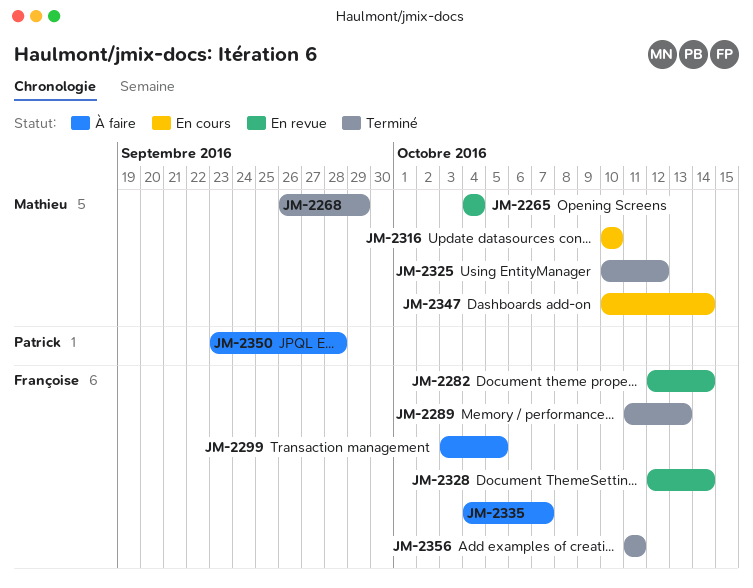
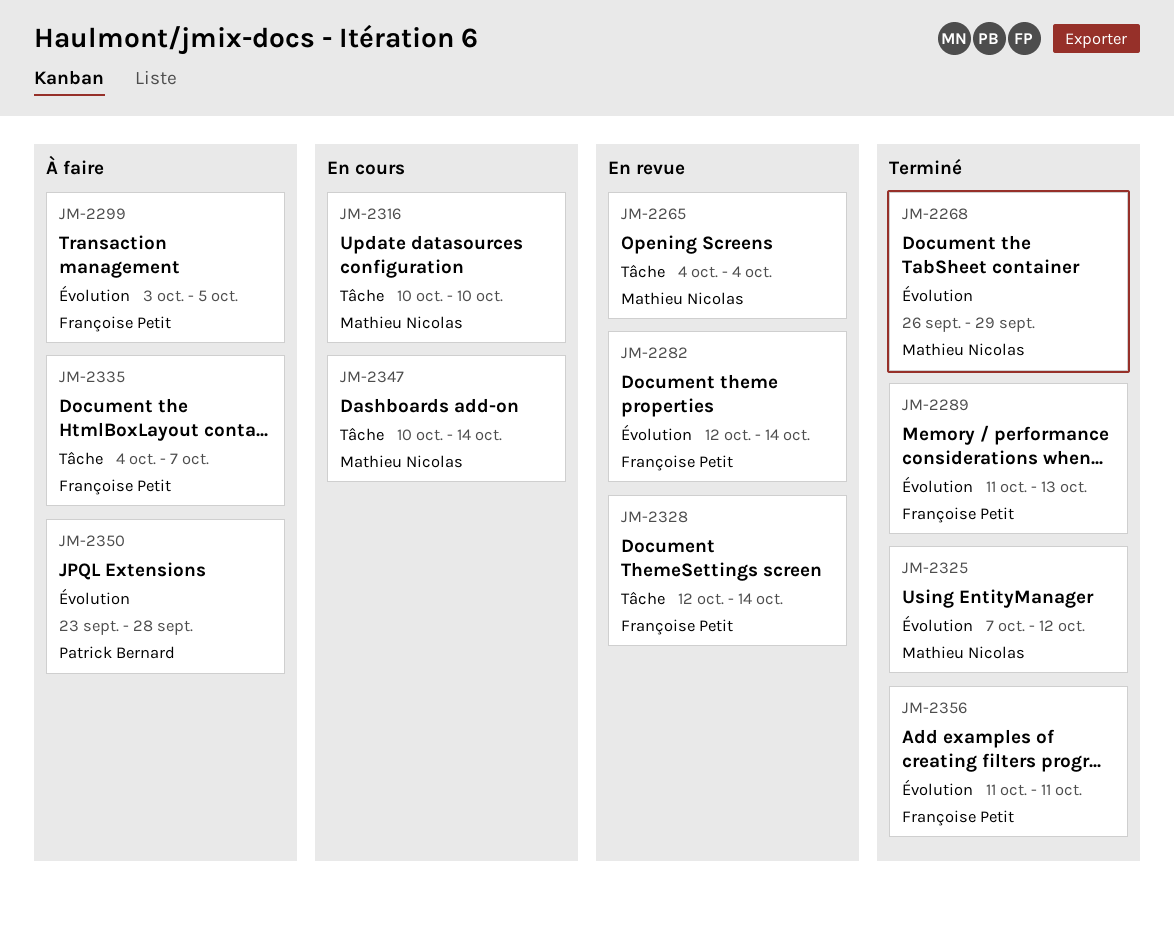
JM-2325, start: Oct 10 -> Oct 7

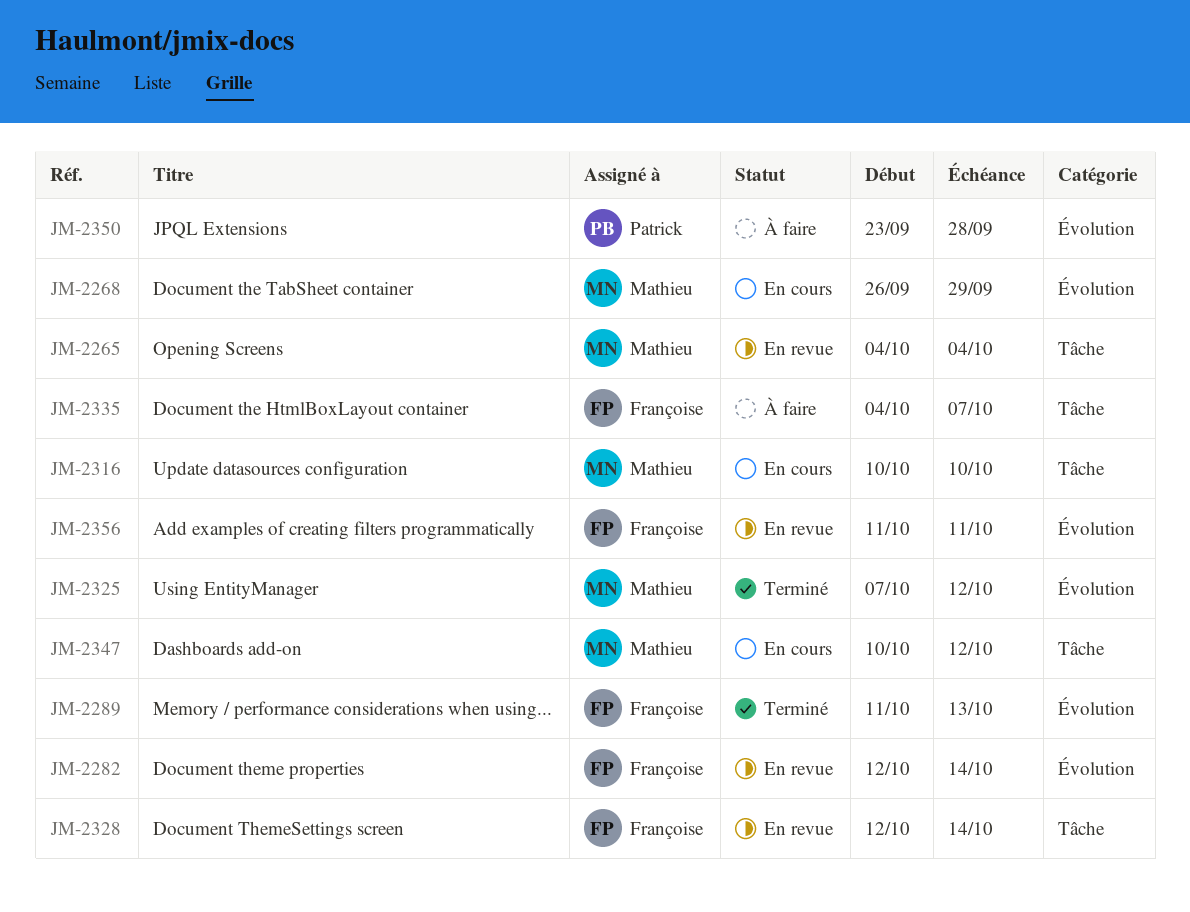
JM-2268, status: Terminé -> En cours
JM-2299: present -> none
JM-2347, due: Oct 14 -> Oct 12
JM-2356, status: Terminé -> En revue

